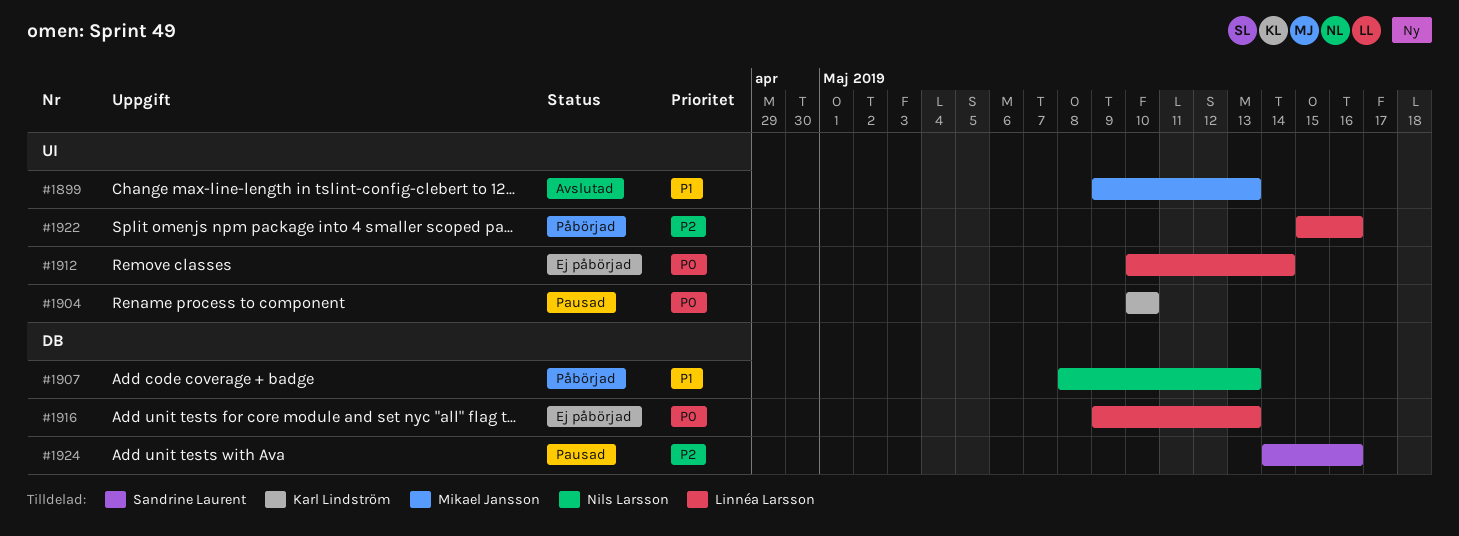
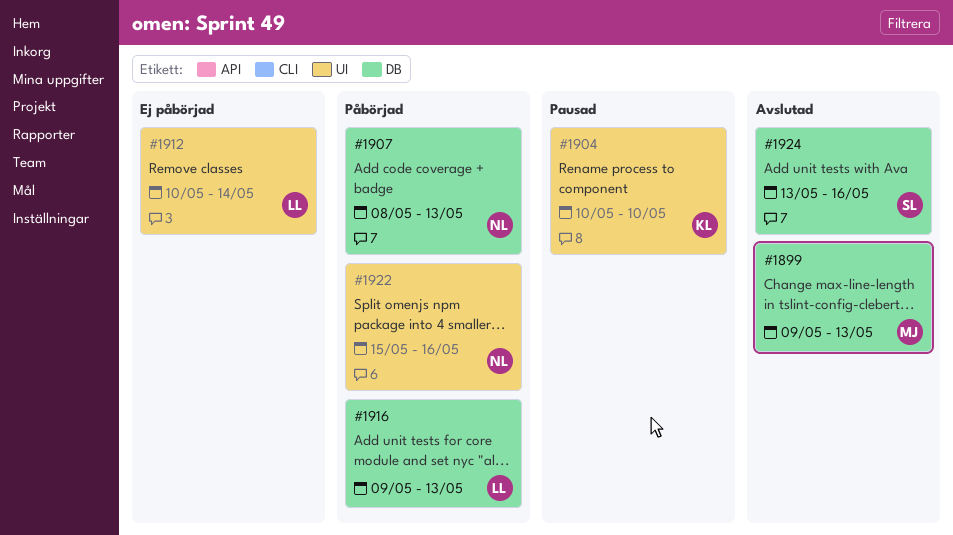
#1899, label: UI -> DB
#1916, status: Ej påbörjad -> Påbörjad
#1922, owner: Linnéa Larsson -> Nils Larsson
#1924, status: Pausad -> Avslutad
#1924, start: May 14 -> May 13

